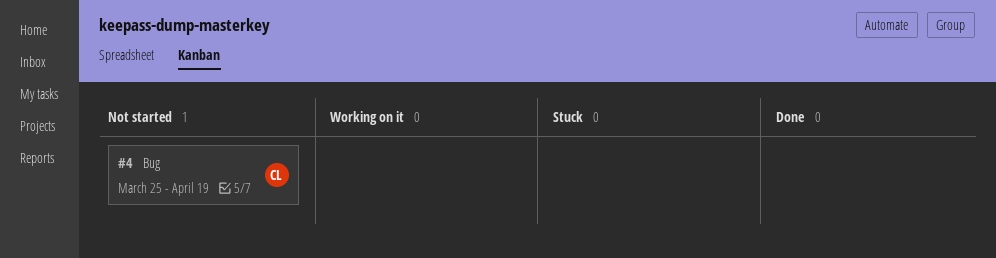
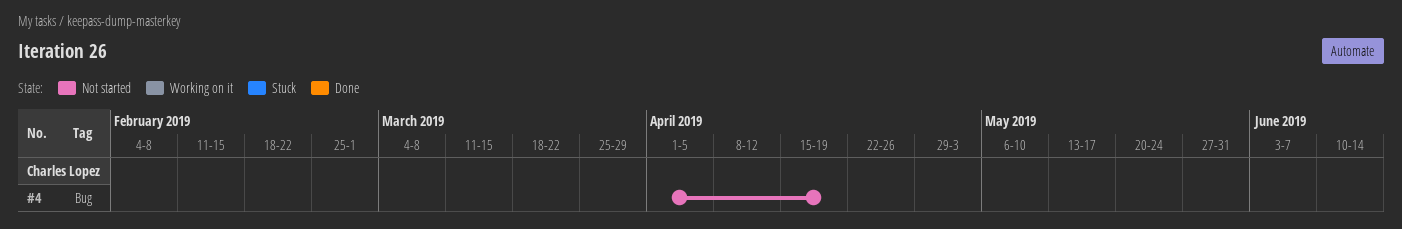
#4, start: Mar 25 -> Apr 1

